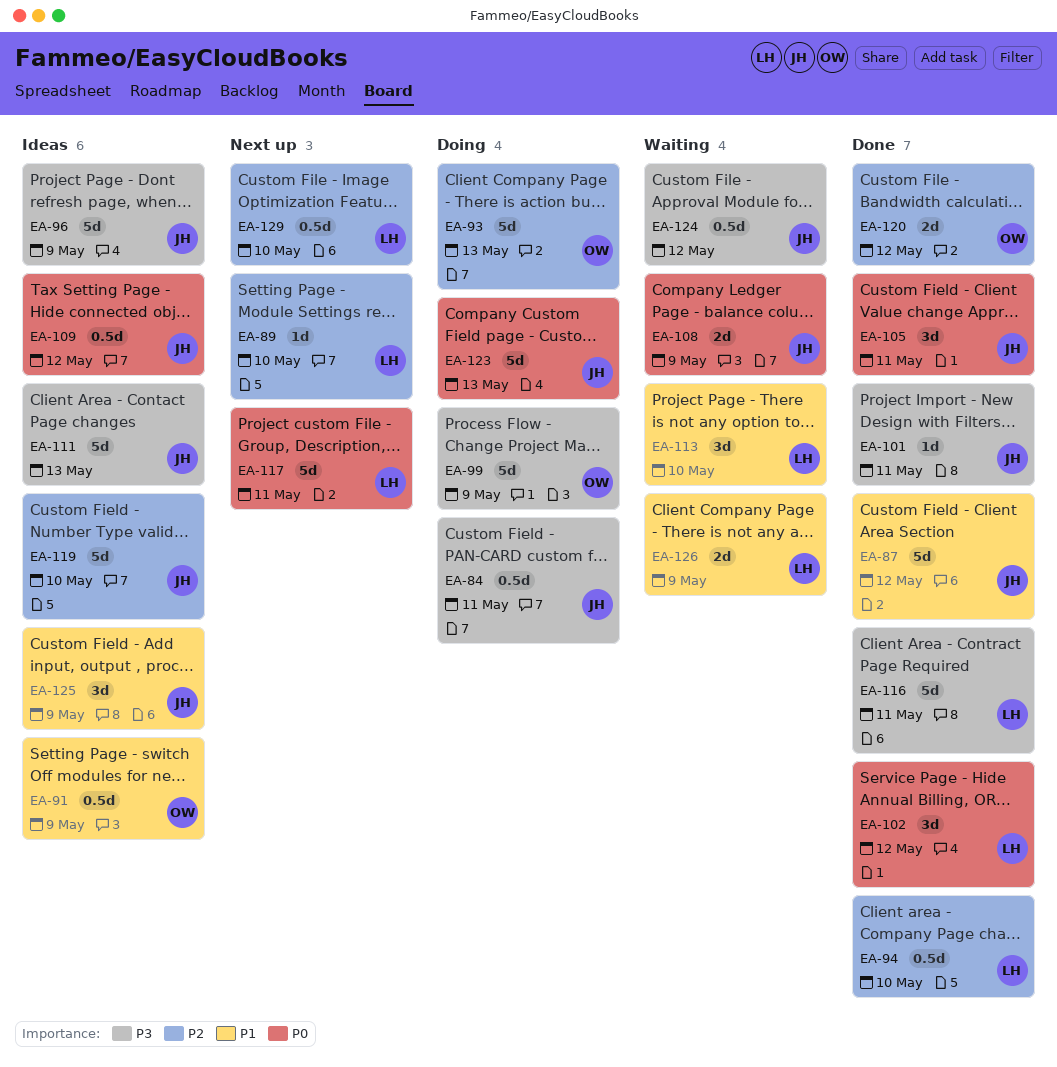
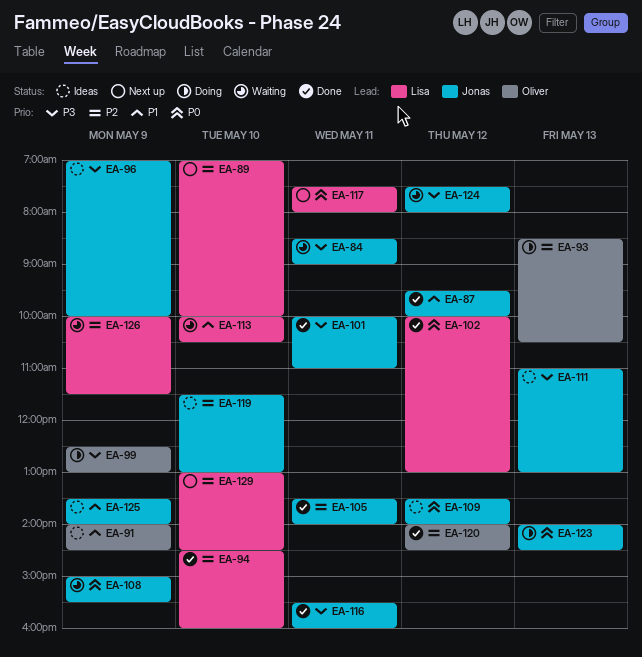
EA-84, status: Doing -> Waiting
EA-105, priority: P0 -> P2
EA-116, owner: Lisa -> Jonas
EA-126, priority: P1 -> P2

